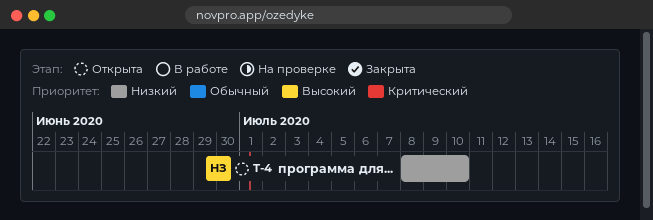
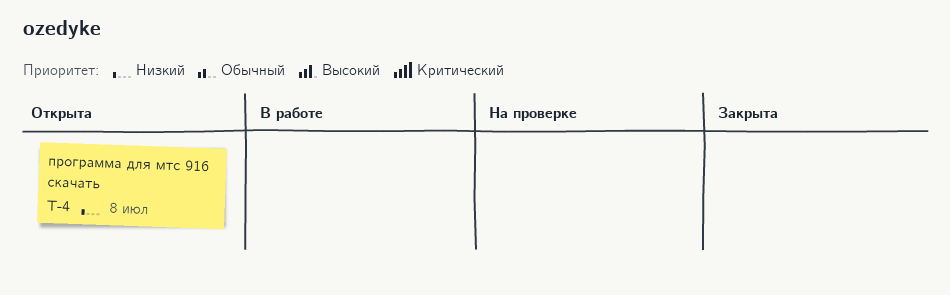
T-4, due: Jul 10 -> Jul 8

